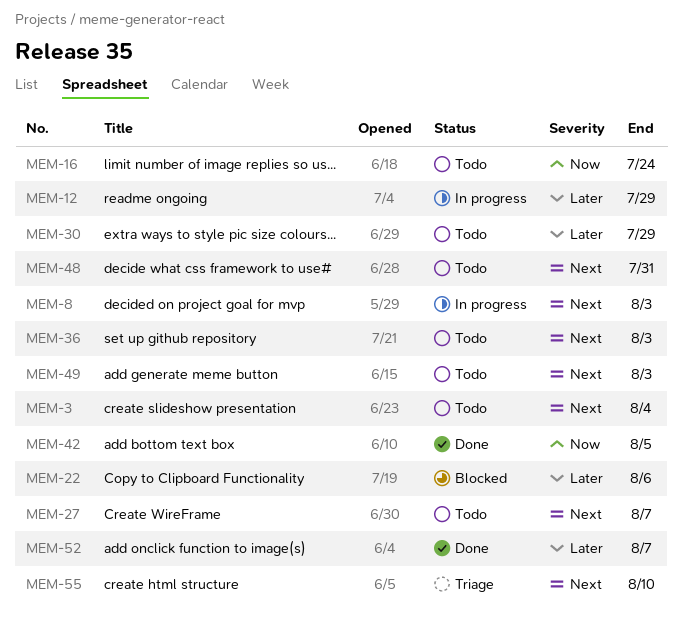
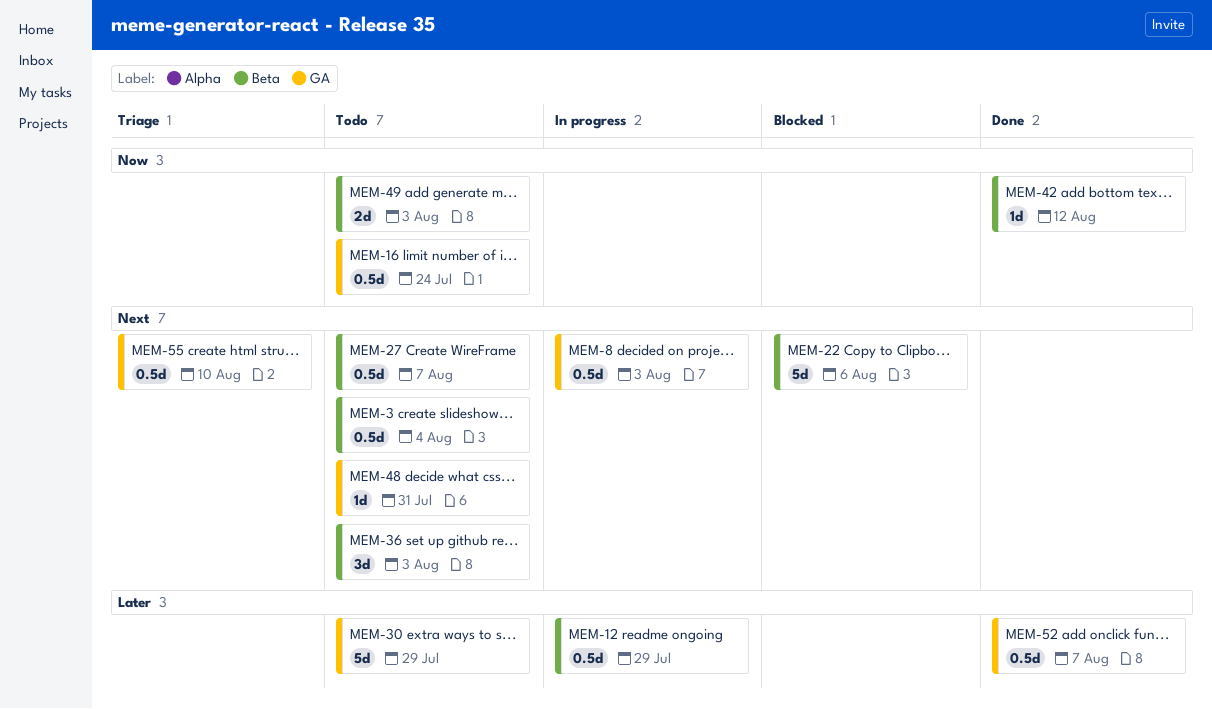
MEM-22, priority: Later -> Next
MEM-42, due: Aug 5 -> Aug 12
MEM-49, priority: Next -> Now

